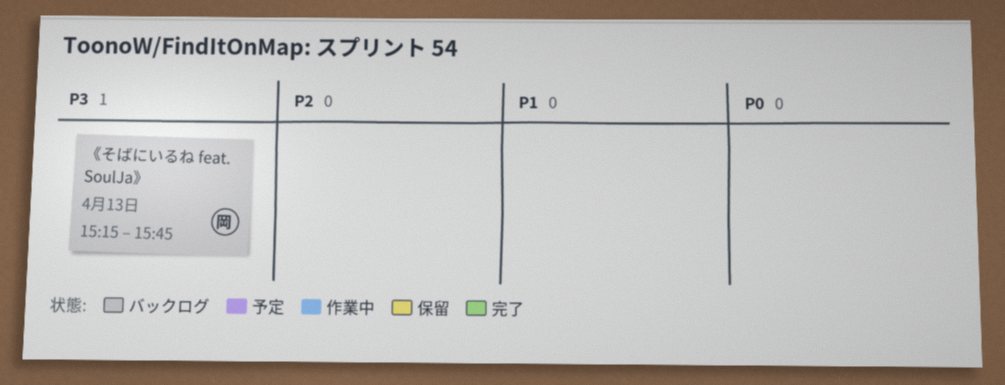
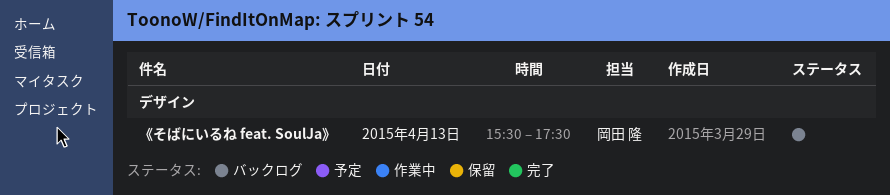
《そばにいるね feat. SoulJa》, begins: 15:15 -> 15:30
《そばにいるね feat. SoulJa》, ends: 15:45 -> 17:30

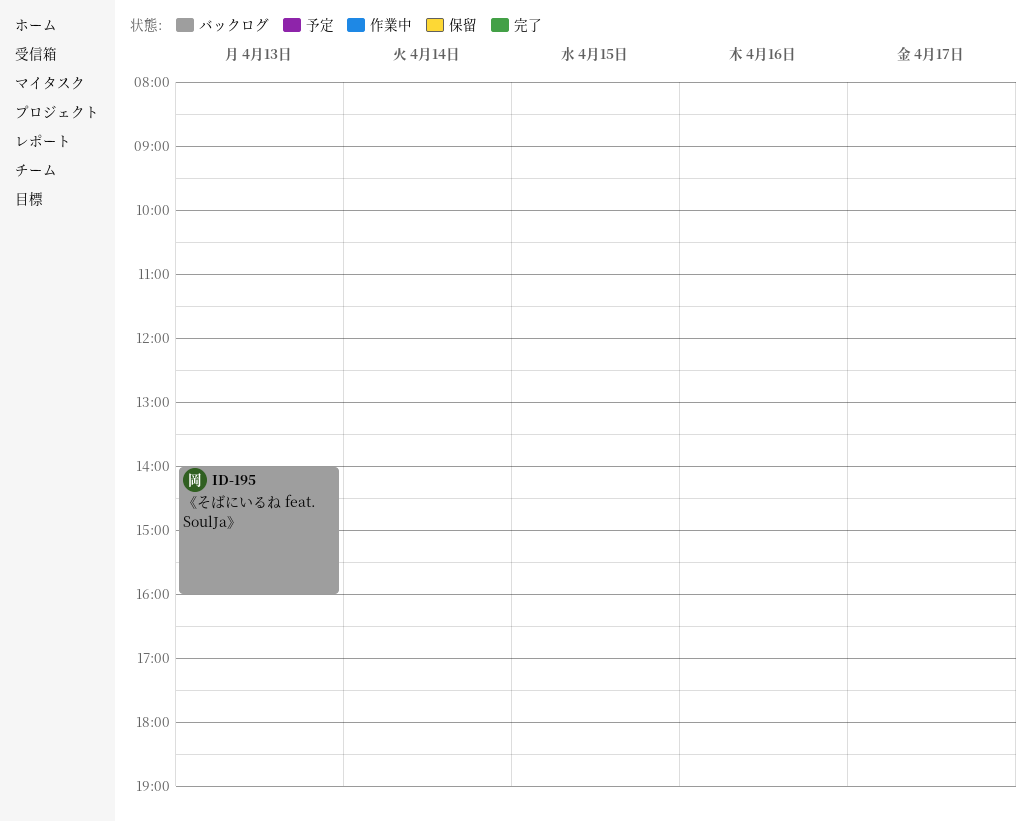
《そばにいるね feat. SoulJa》, begins: 15:30 -> 14:00
《そばにいるね feat. SoulJa》, ends: 17:30 -> 16:00

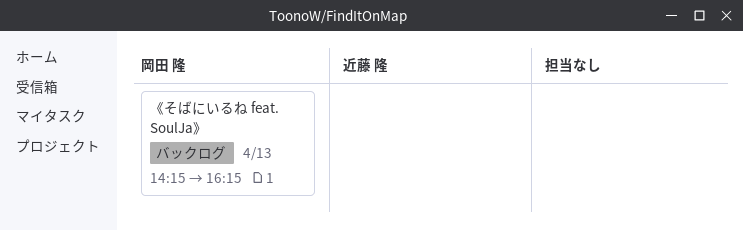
《そばにいるね feat. SoulJa》, begins: 14:00 -> 14:15
《そばにいるね feat. SoulJa》, ends: 16:00 -> 16:15

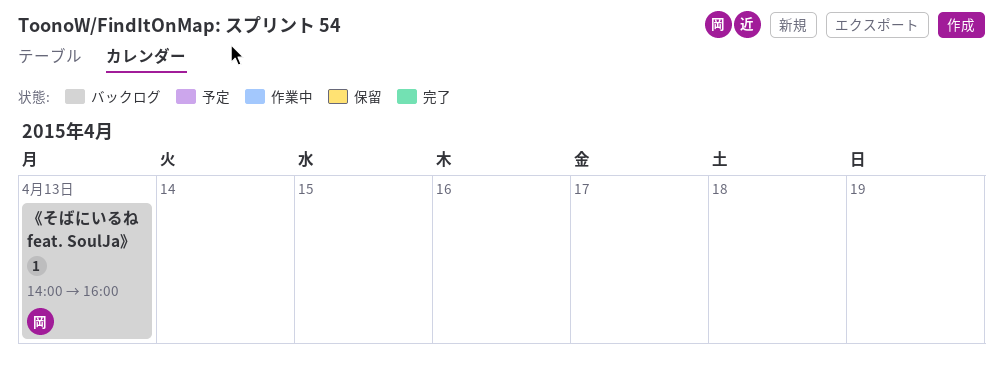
《そばにいるね feat. SoulJa》, begins: 14:15 -> 14:00
《そばにいるね feat. SoulJa》, ends: 16:15 -> 16:00

